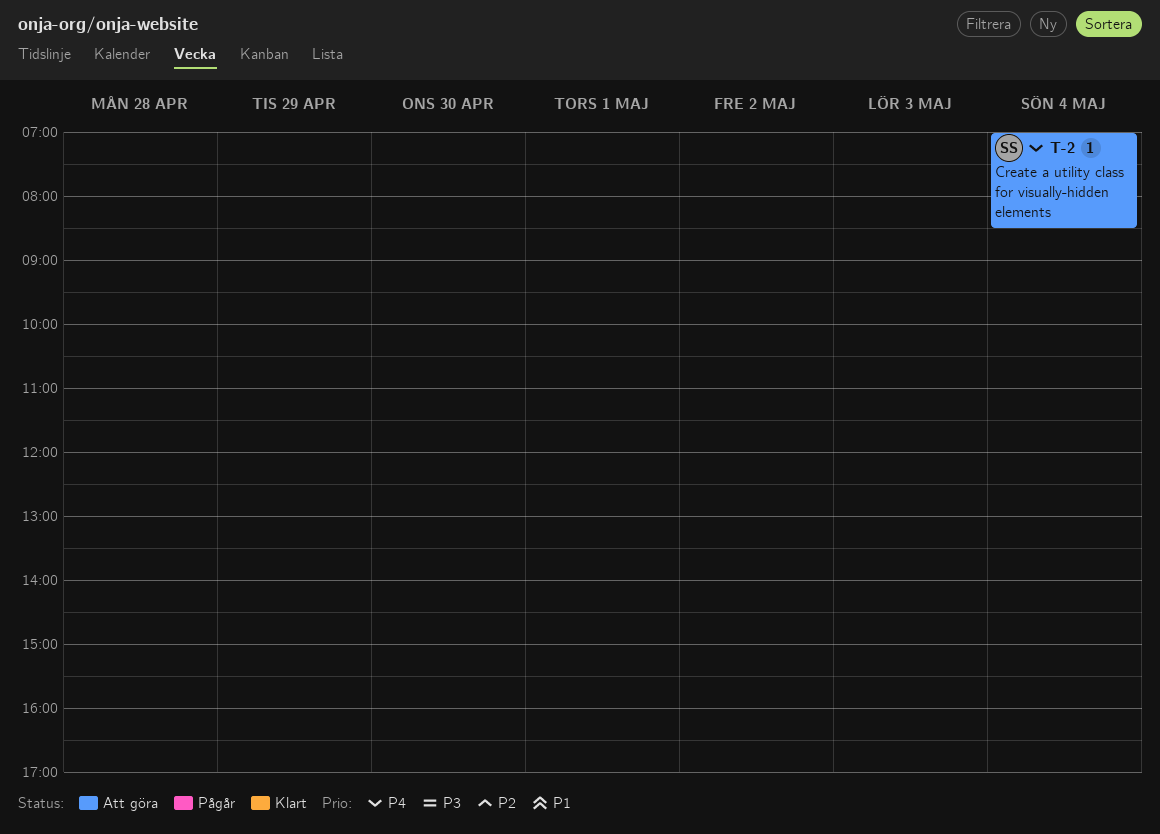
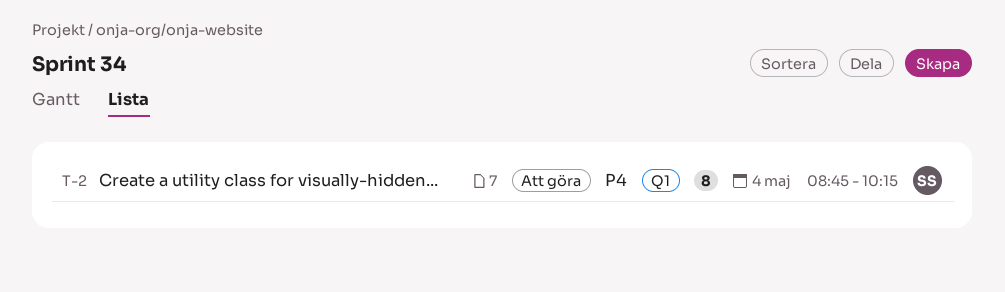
T-2, estimate: 1 -> 8
T-2, begins: 07:00 -> 08:45
T-2, ends: 08:30 -> 10:15

